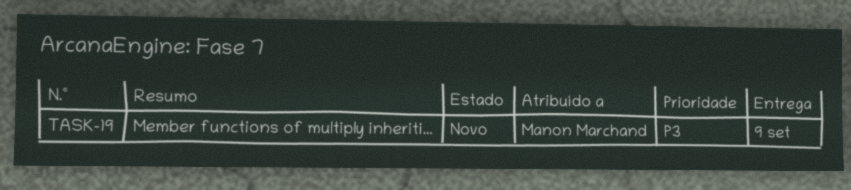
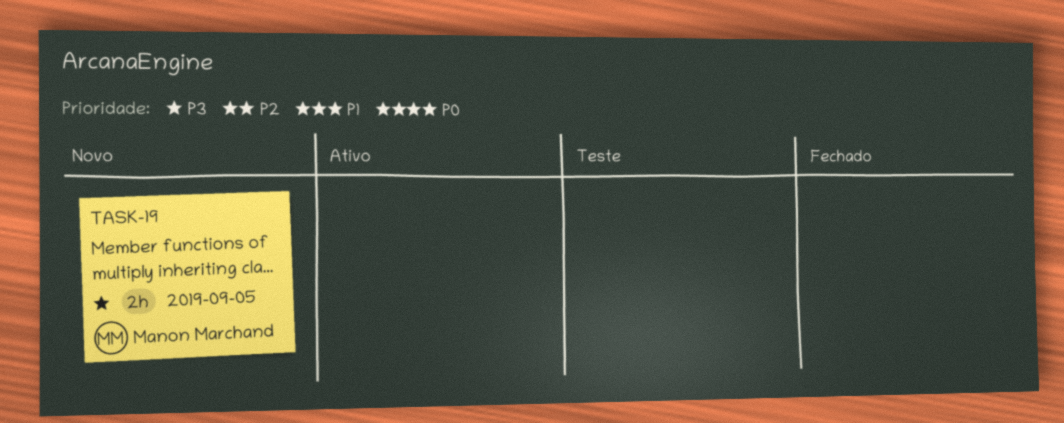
TASK-19, due: Sep 9 -> Sep 5

